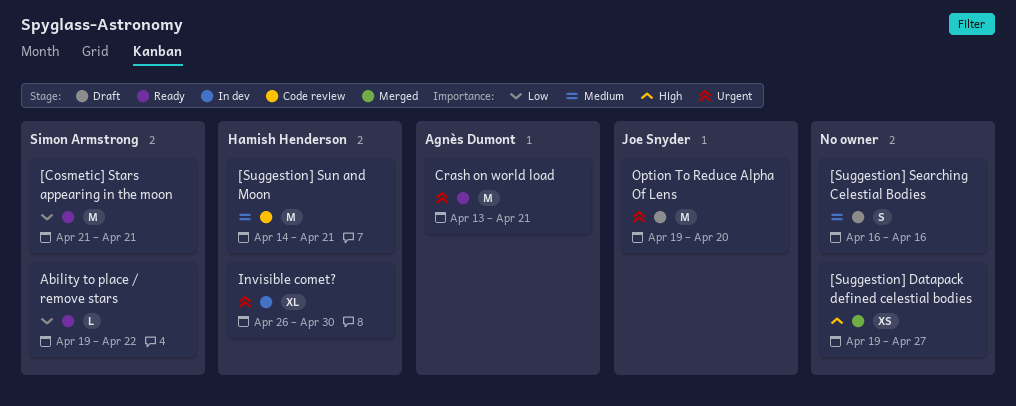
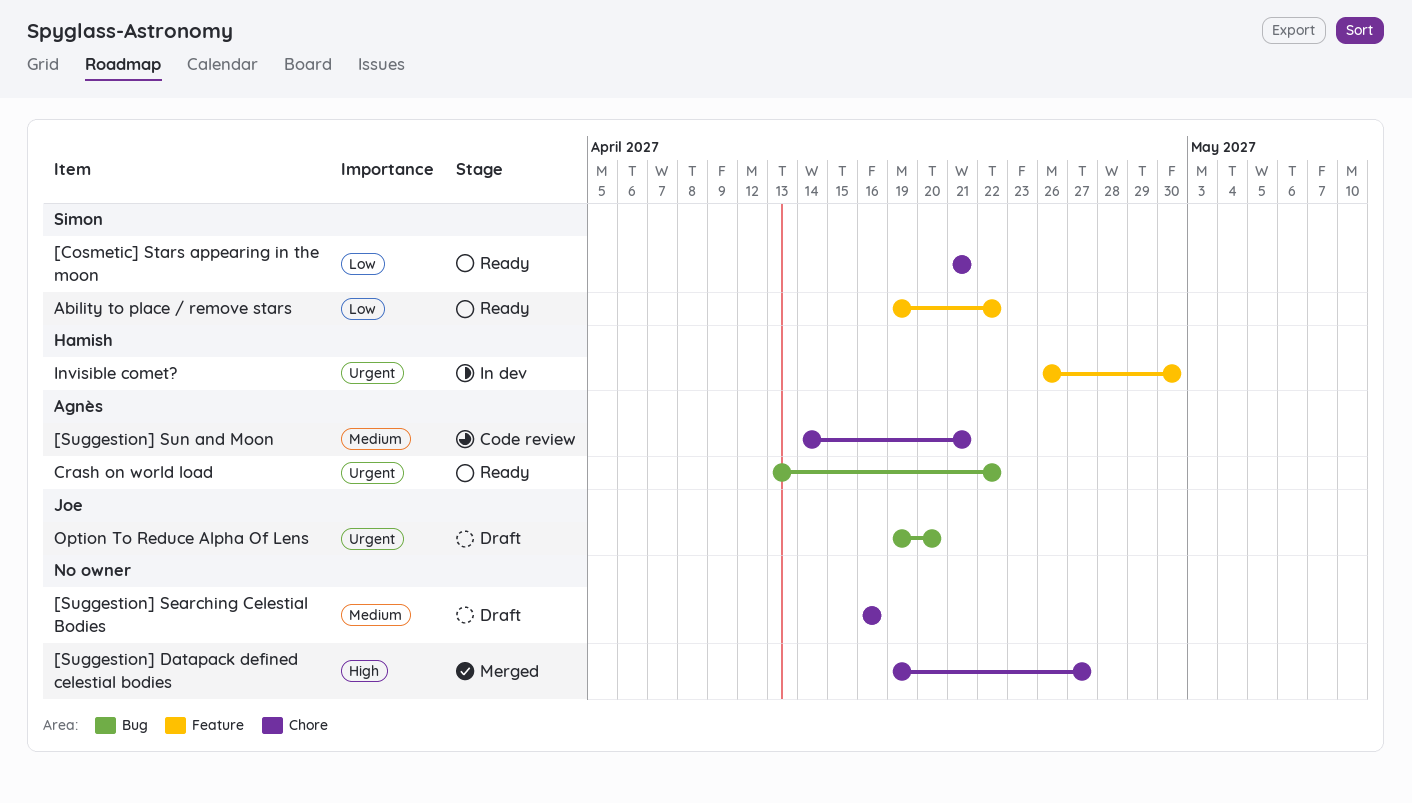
[Suggestion] Sun and Moon, owner: Hamish Henderson -> Agnès Dumont
Crash on world load, due: Apr 21 -> Apr 22

